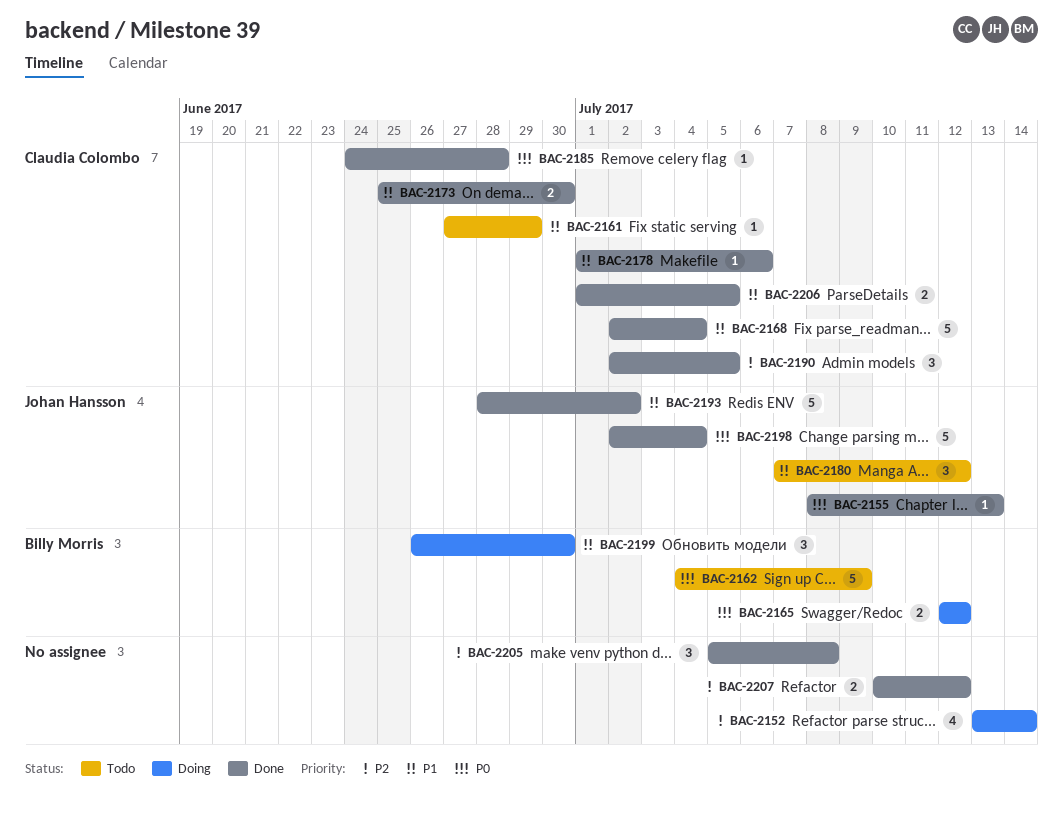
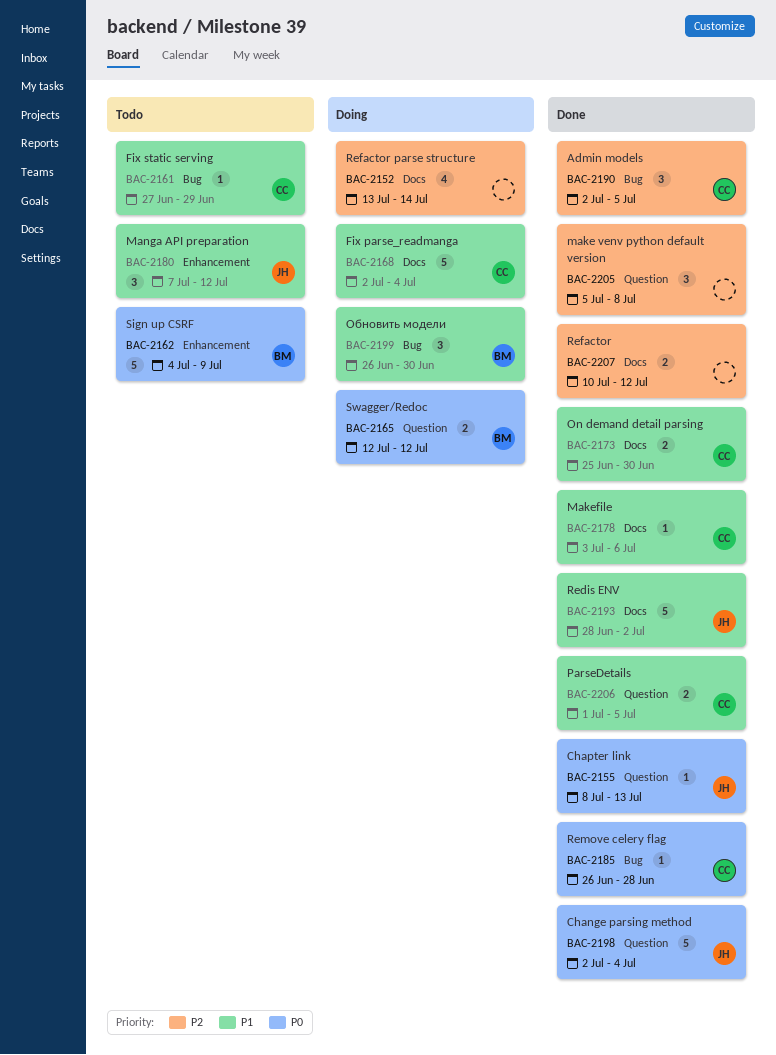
BAC-2168, status: Done -> Doing
BAC-2178, start: Jul 1 -> Jul 3
BAC-2185, start: Jun 24 -> Jun 26

